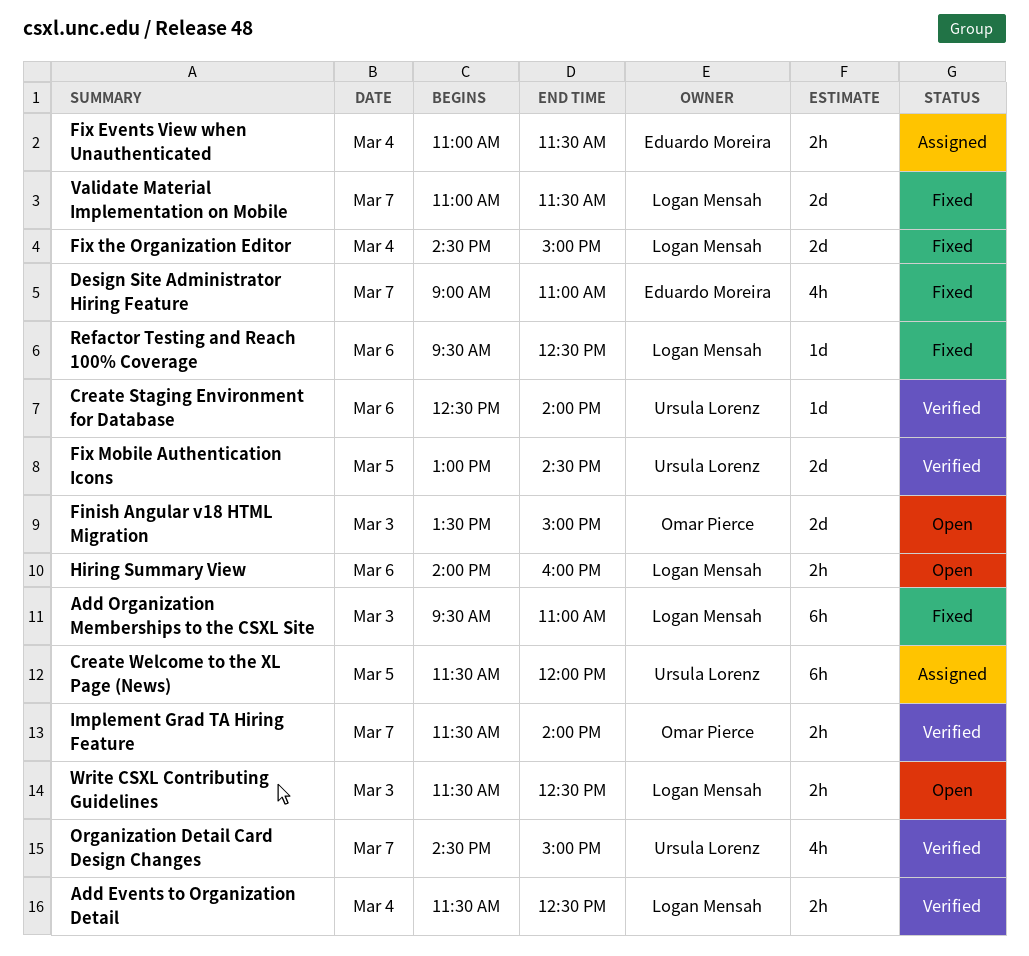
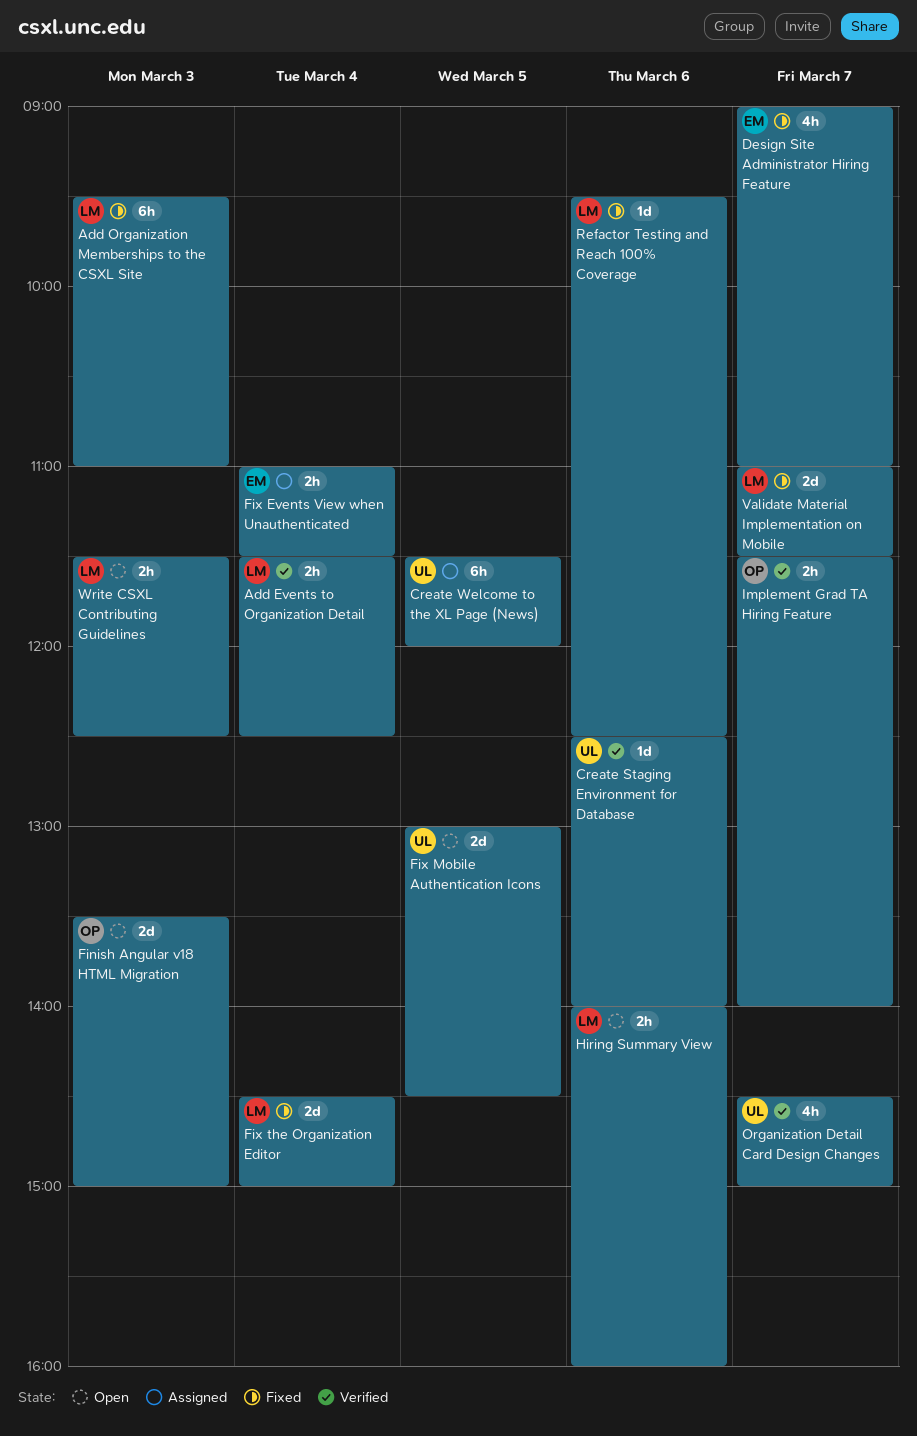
Fix Mobile Authentication Icons, status: Verified -> Open

